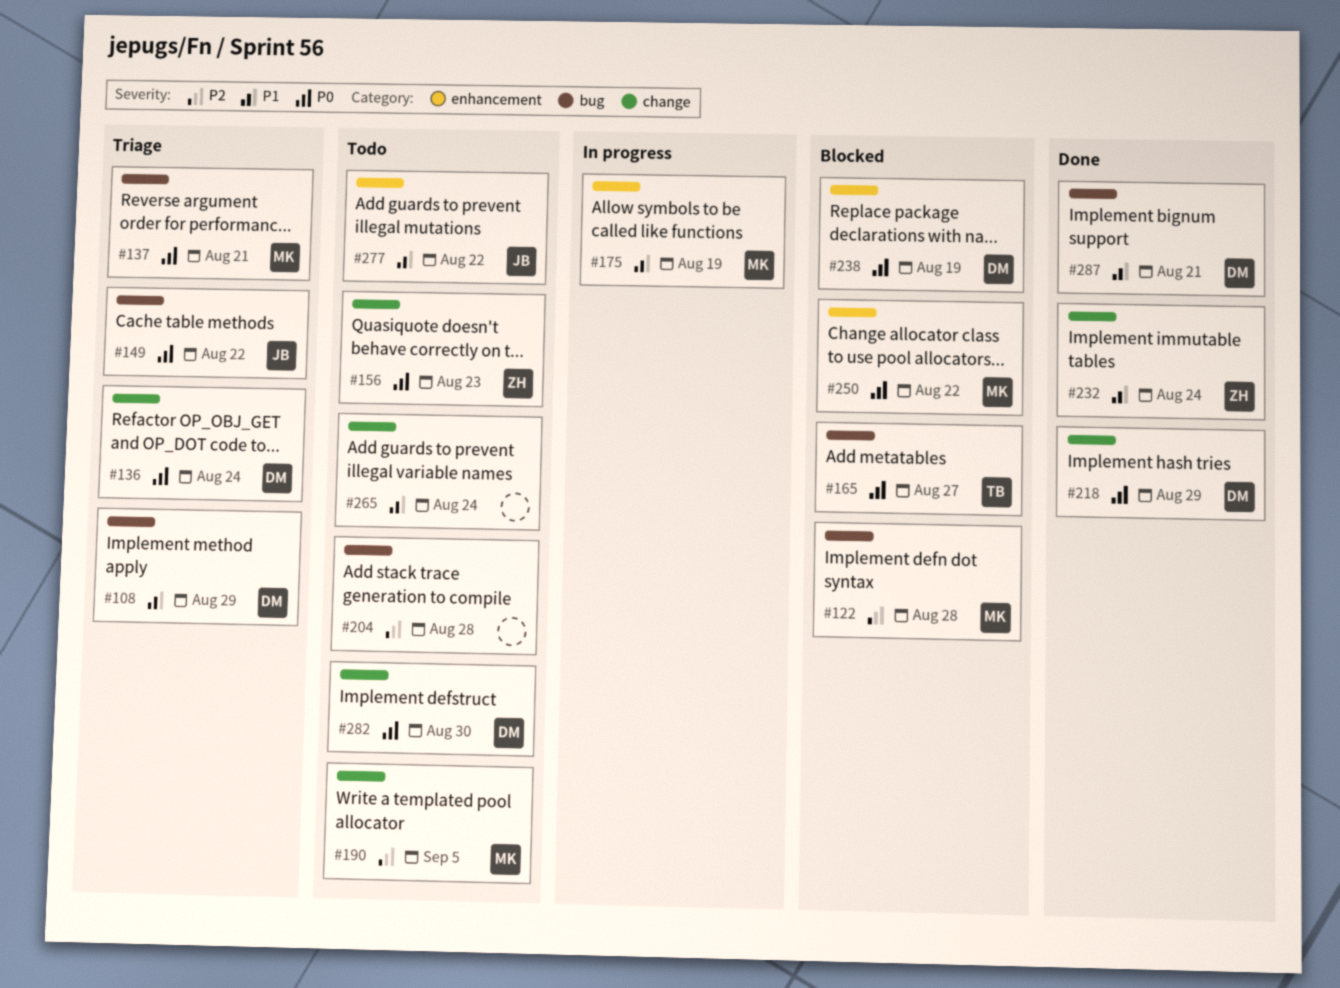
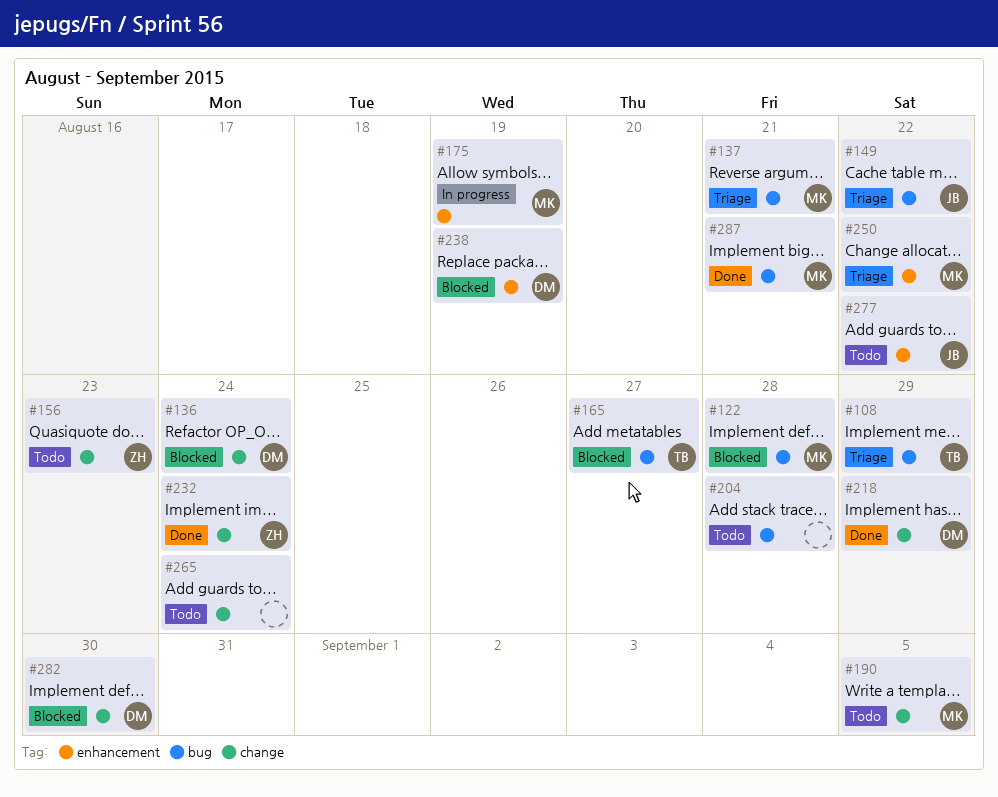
#108, owner: DM -> TB
#136, status: Triage -> Blocked
#250, status: Blocked -> Triage
#282, status: Todo -> Blocked
#287, owner: DM -> MK

